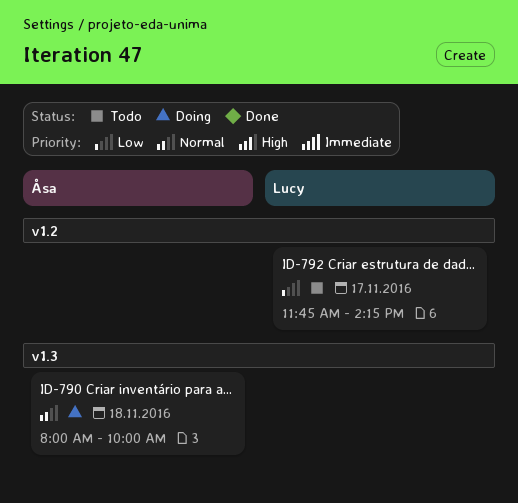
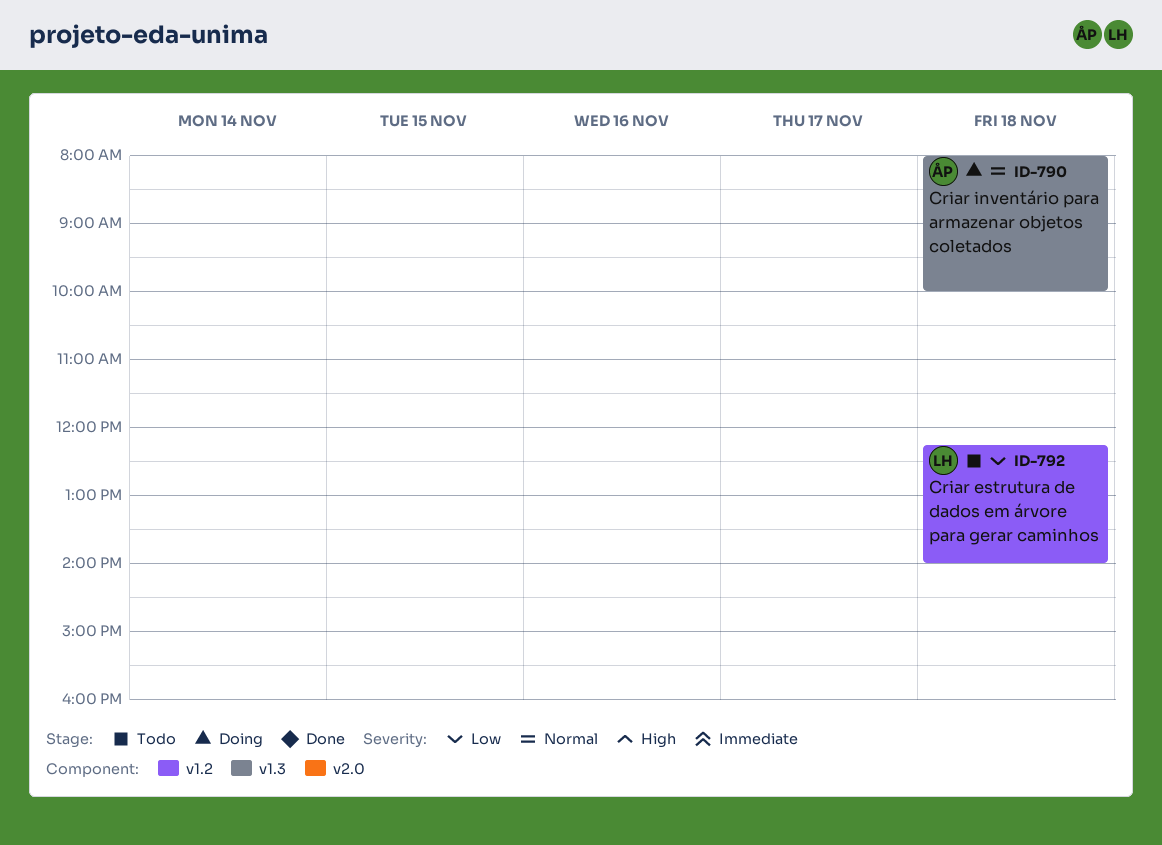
ID-792, day: Nov 17 -> Nov 18
ID-792, begins: 11:45 -> 12:15
ID-792, ends: 14:15 -> 14:00

